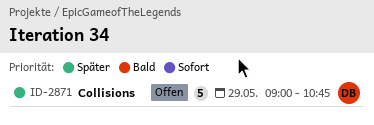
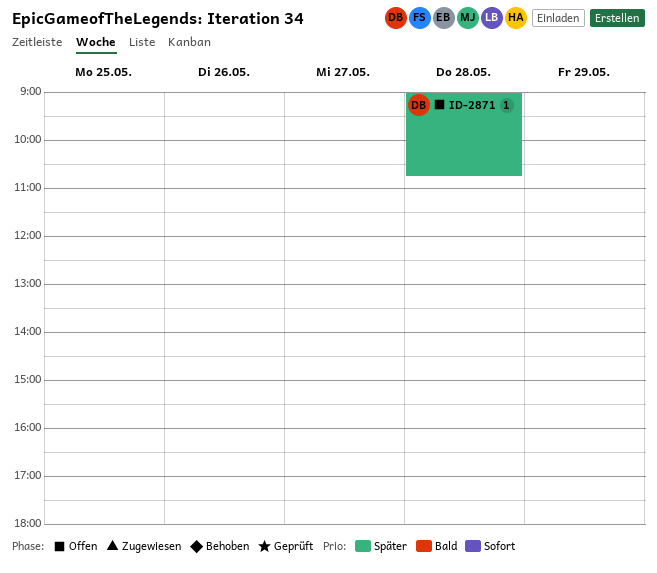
ID-2871, estimate: 5 -> 1
ID-2871, day: May 29 -> May 28

